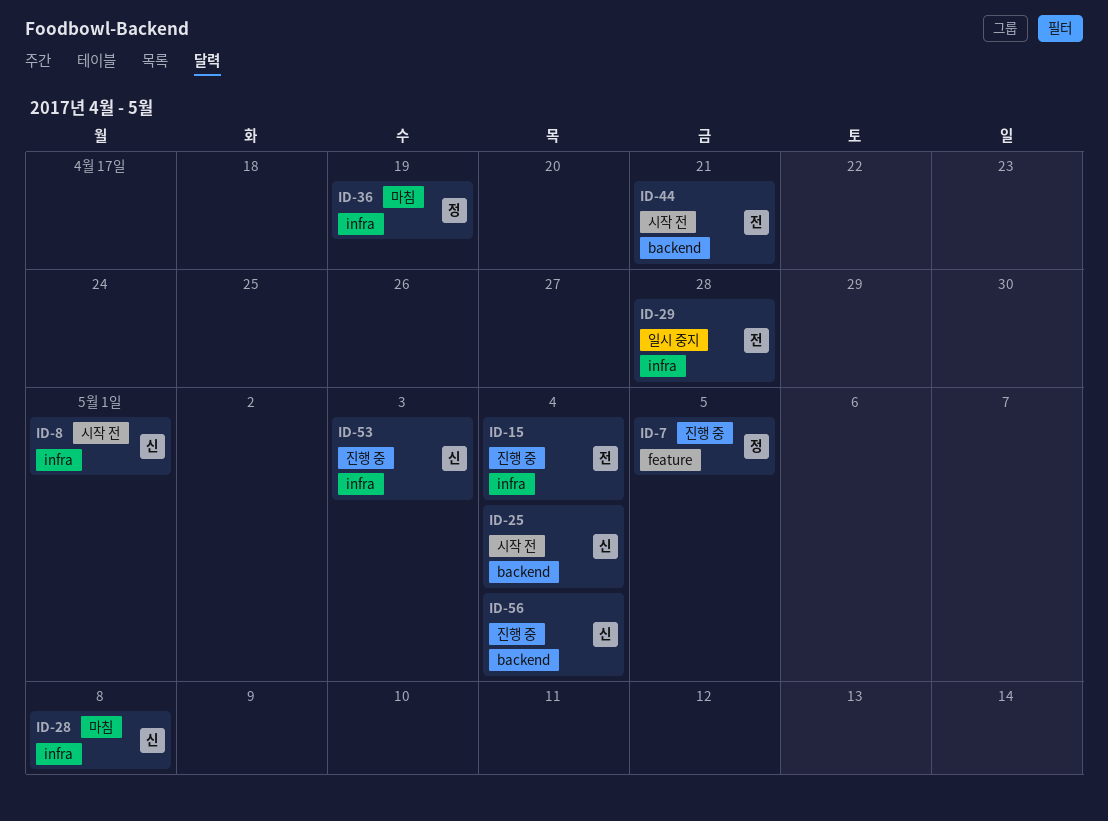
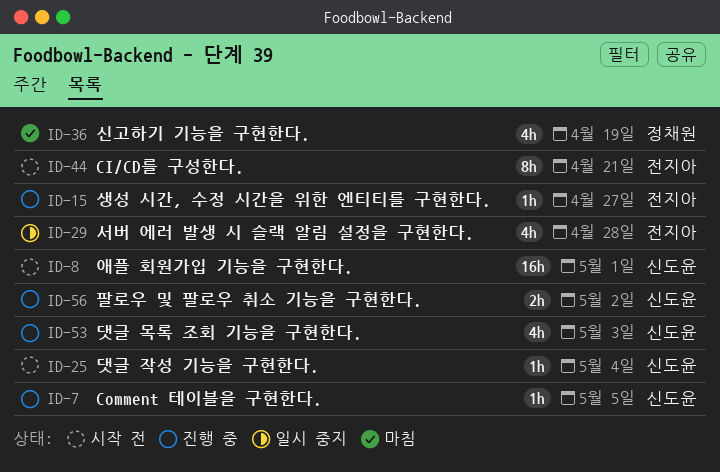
ID-7, owner: 정채원 -> 신도윤
ID-15, due: May 4 -> Apr 27
ID-28: present -> none
ID-56, due: May 4 -> May 2

